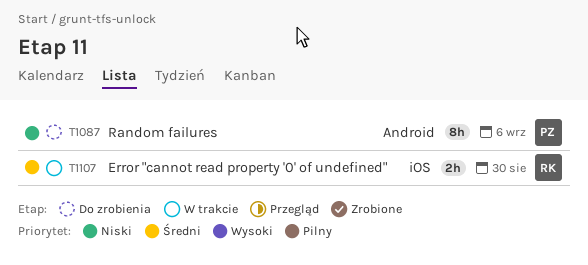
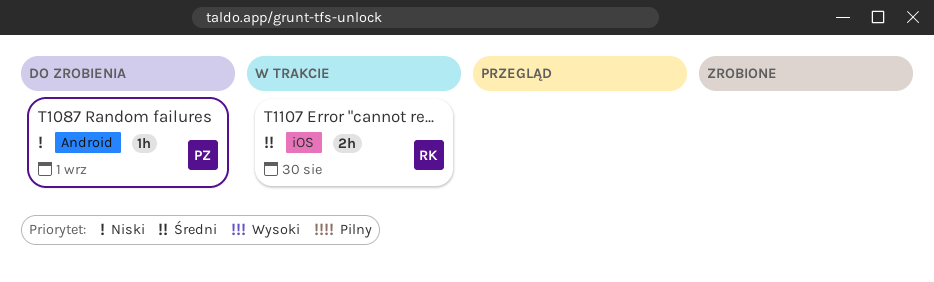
T1087, estimate: 8h -> 1h
T1087, due: Sep 6 -> Sep 1

